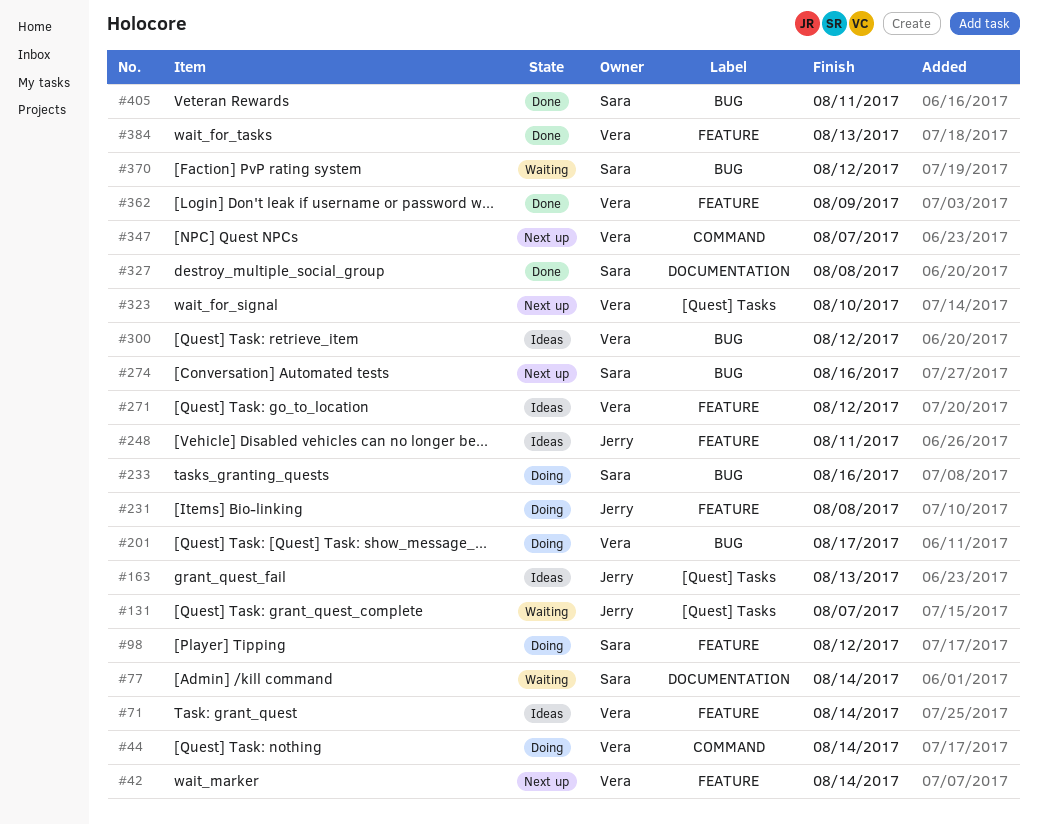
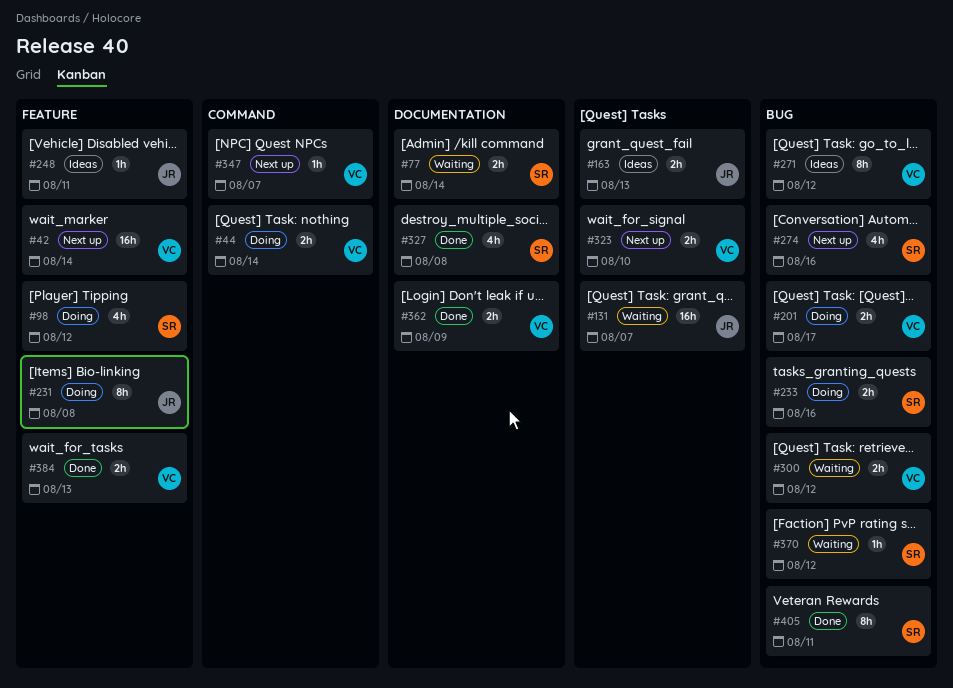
#71: present -> none
#271, label: FEATURE -> BUG
#300, status: Ideas -> Waiting
#362, label: FEATURE -> DOCUMENTATION

